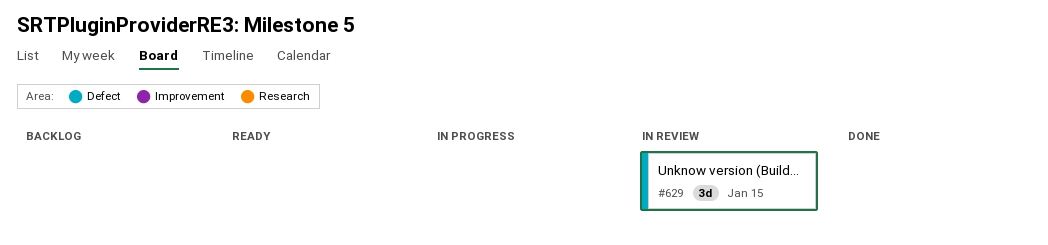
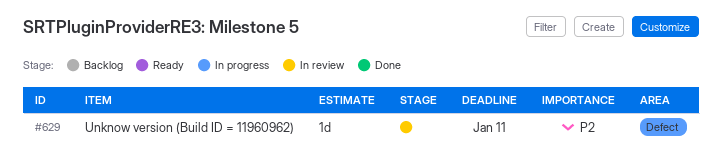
#629, estimate: 3d -> 1d
#629, due: Jan 15 -> Jan 11

